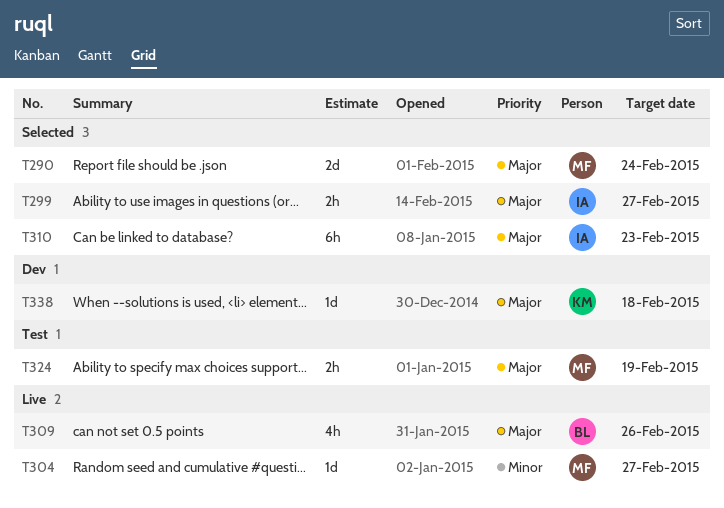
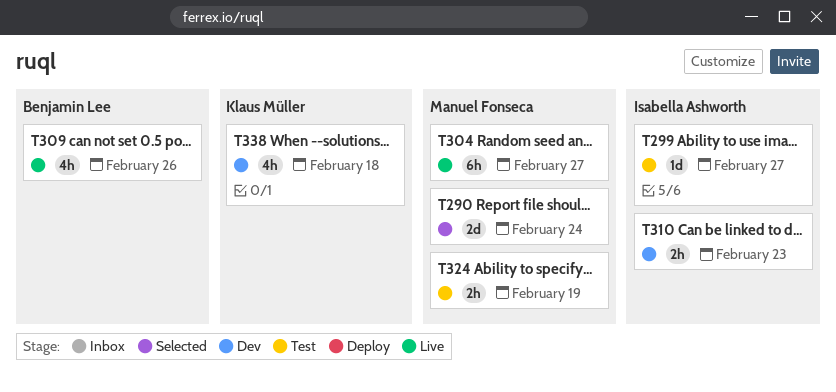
T299, status: Selected -> Test
T299, estimate: 2h -> 1d
T304, estimate: 1d -> 6h
T310, status: Selected -> Dev
T310, estimate: 6h -> 2h
T338, estimate: 1d -> 4h

